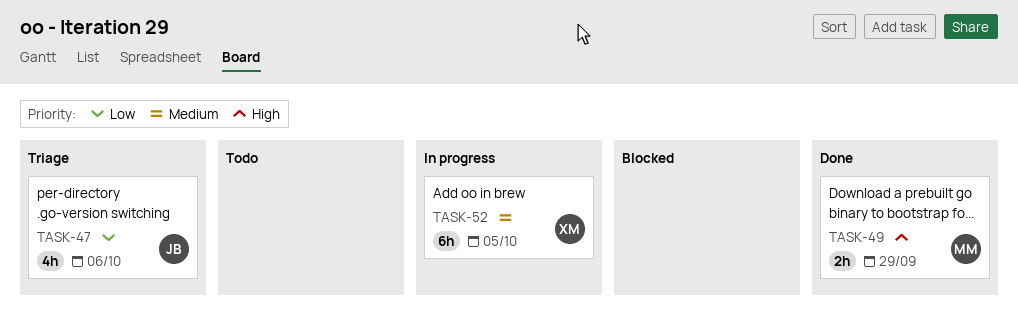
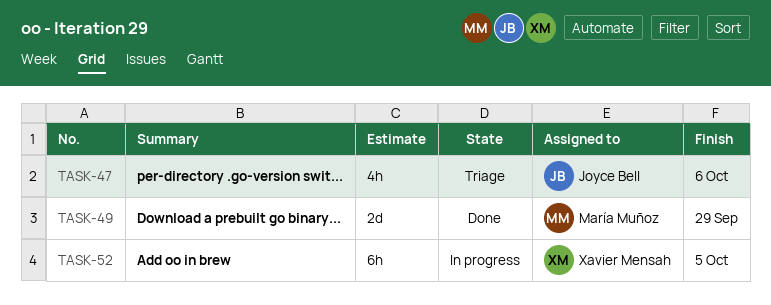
TASK-49, estimate: 2h -> 2d

